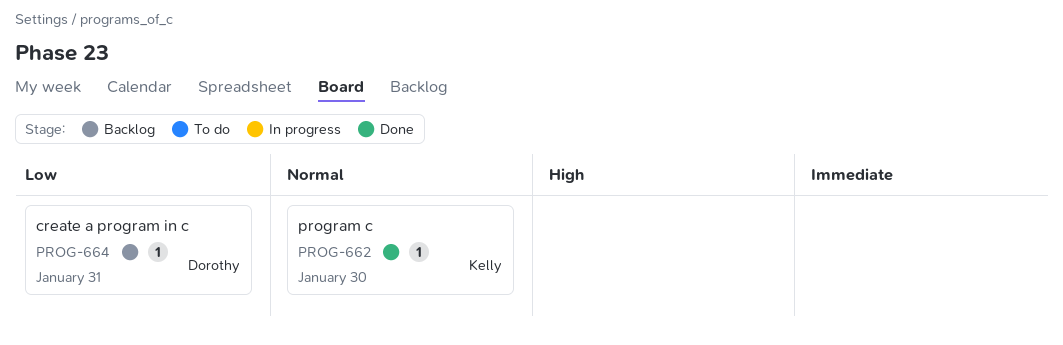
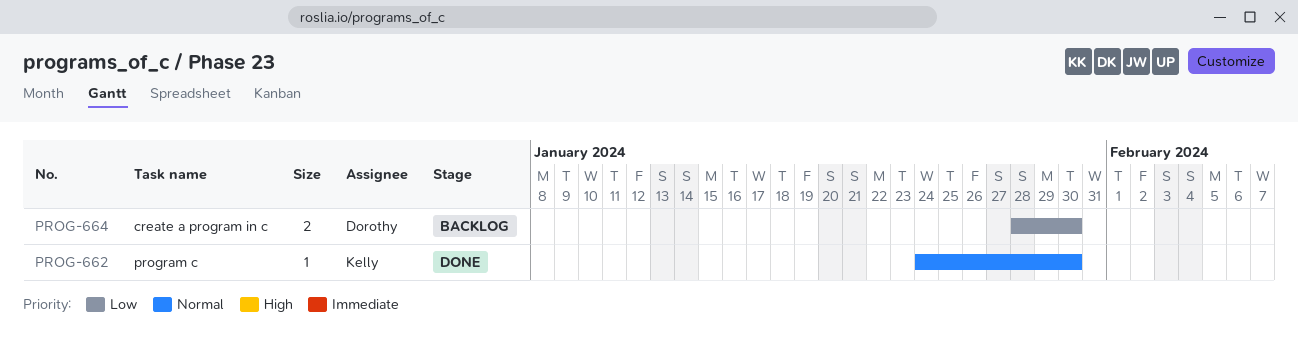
PROG-664, estimate: 1 -> 2
PROG-664, due: Jan 31 -> Jan 30

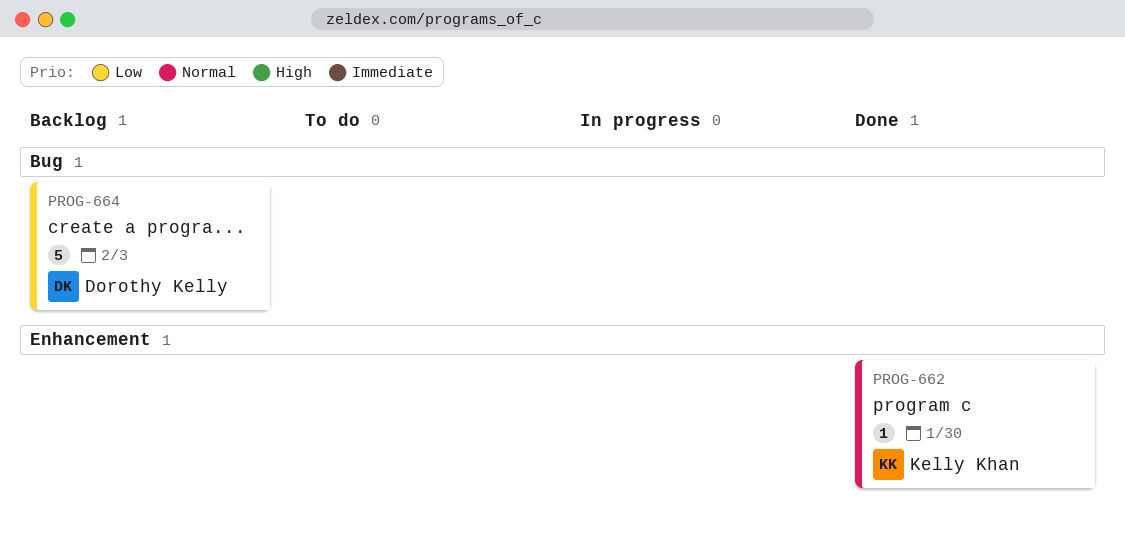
PROG-664, estimate: 2 -> 5
PROG-664, due: Jan 30 -> Feb 3

